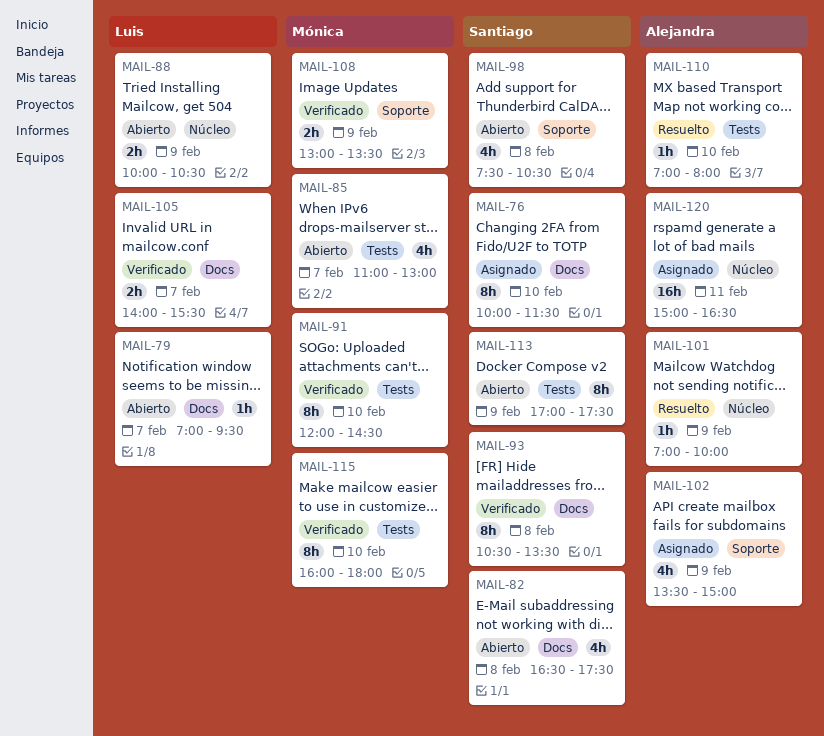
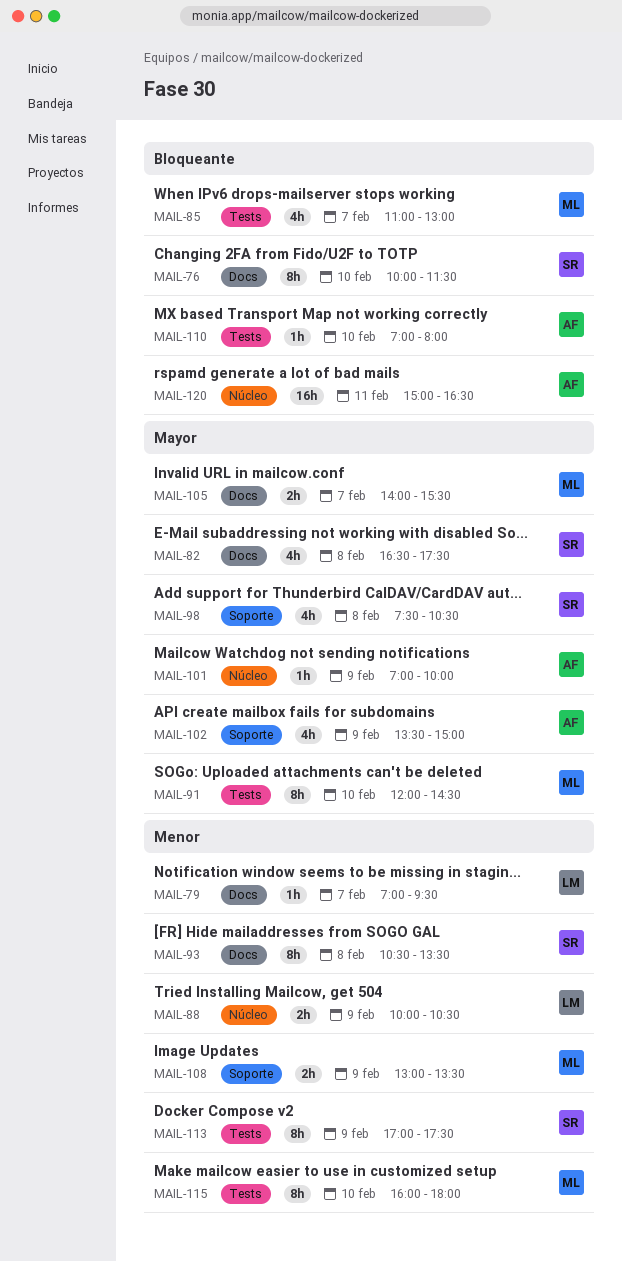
MAIL-105, owner: Luis -> Mónica

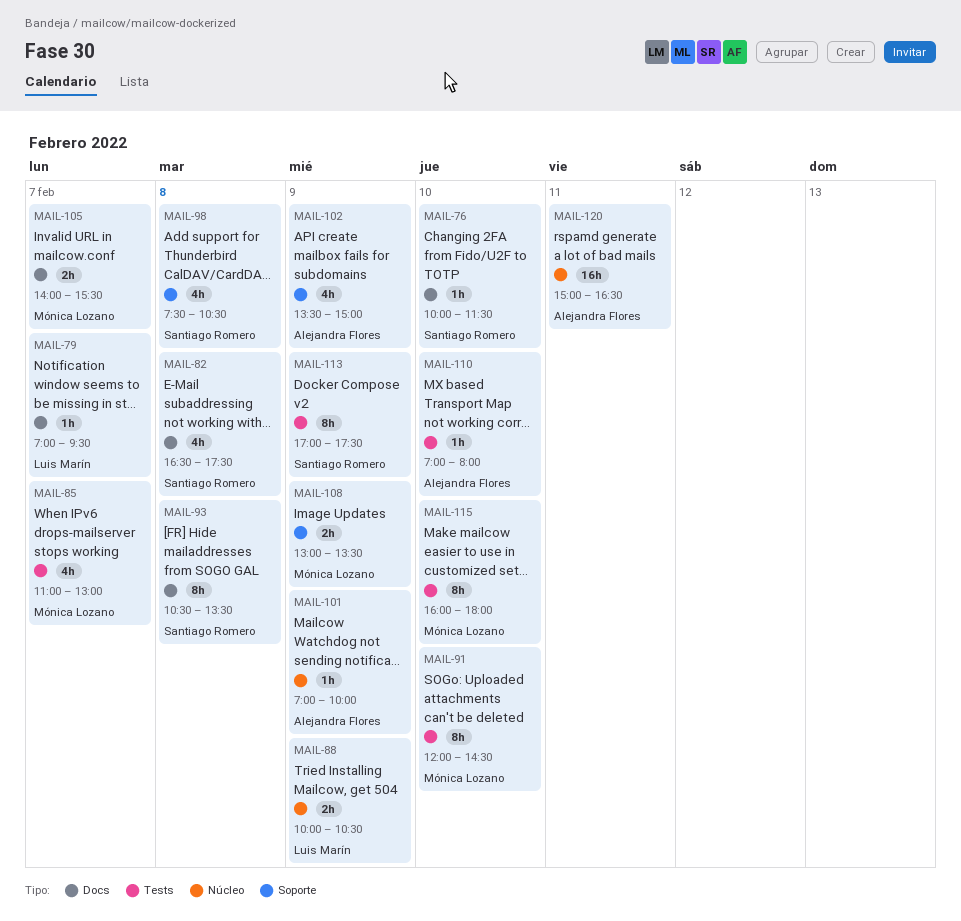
MAIL-76, estimate: 8h -> 1h

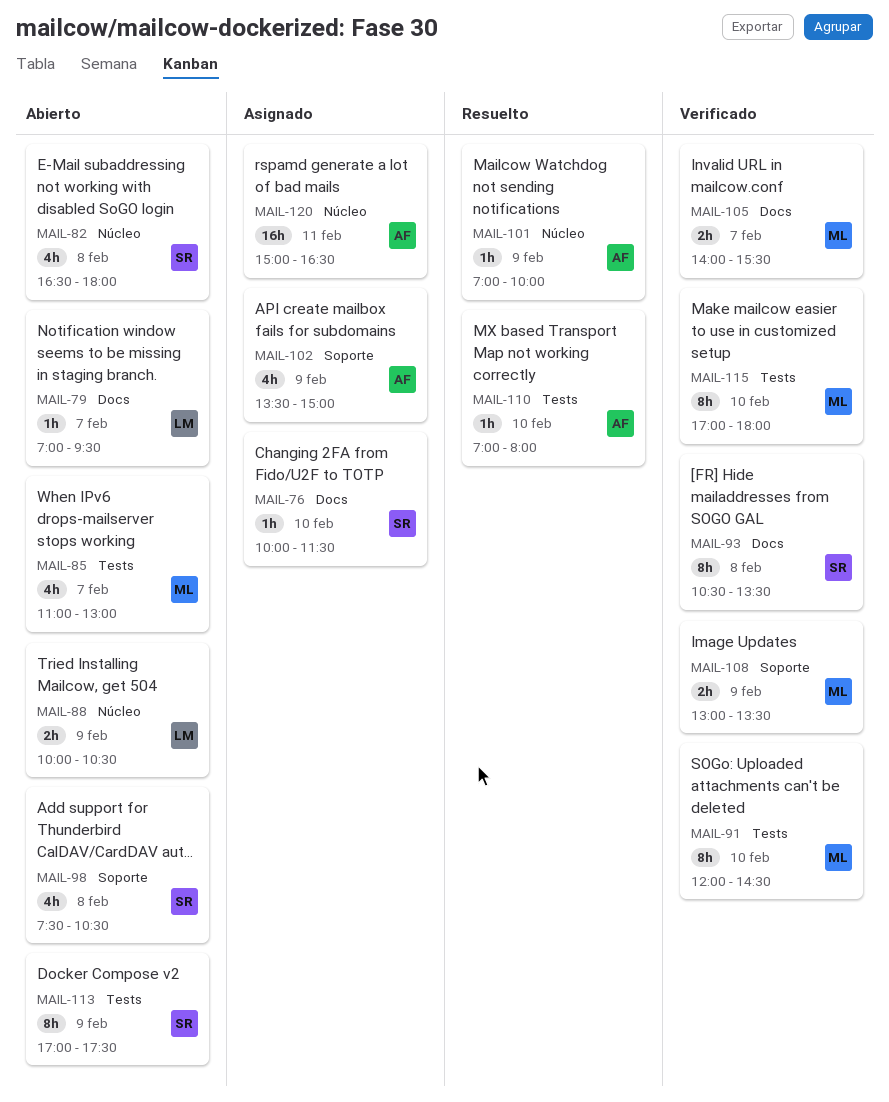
MAIL-82, label: Docs -> Núcleo
MAIL-82, ends: 17:30 -> 18:00
MAIL-115, begins: 16:00 -> 17:00

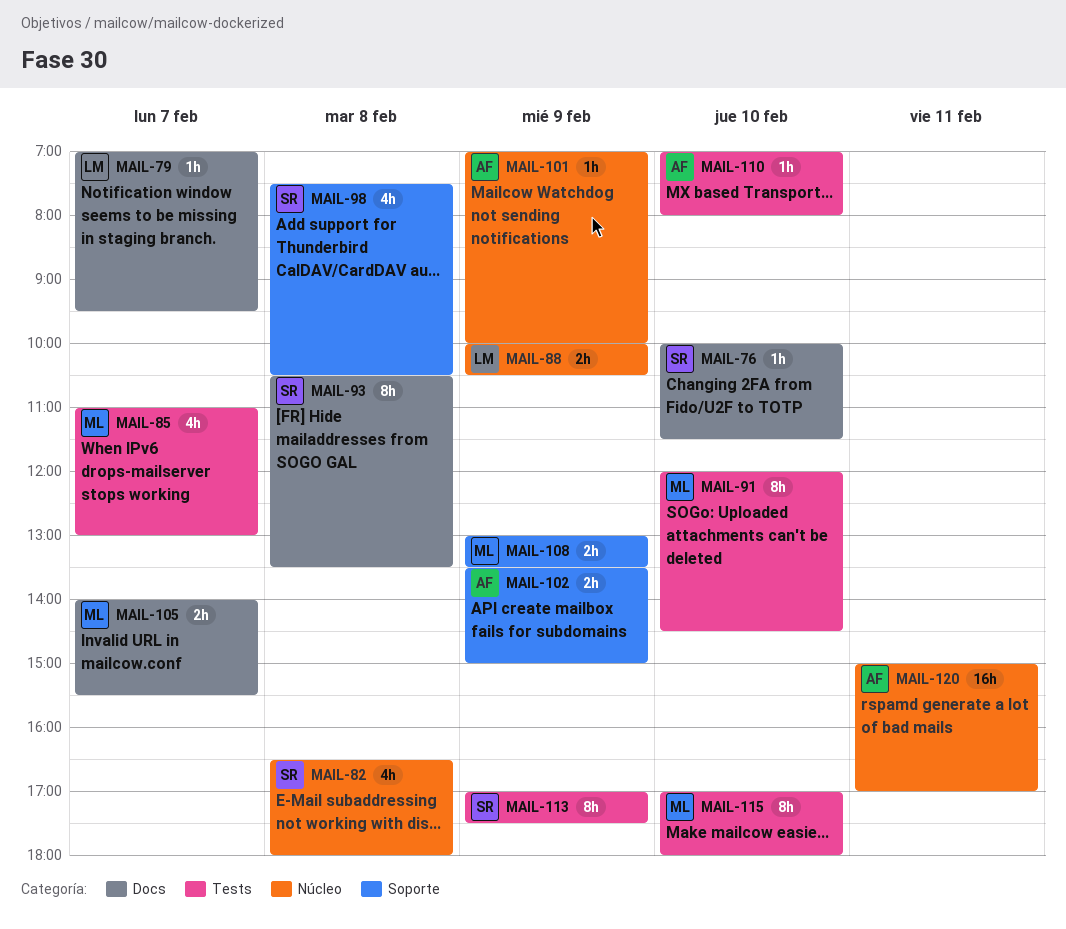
MAIL-102, estimate: 4h -> 2h
MAIL-120, ends: 16:30 -> 17:00

